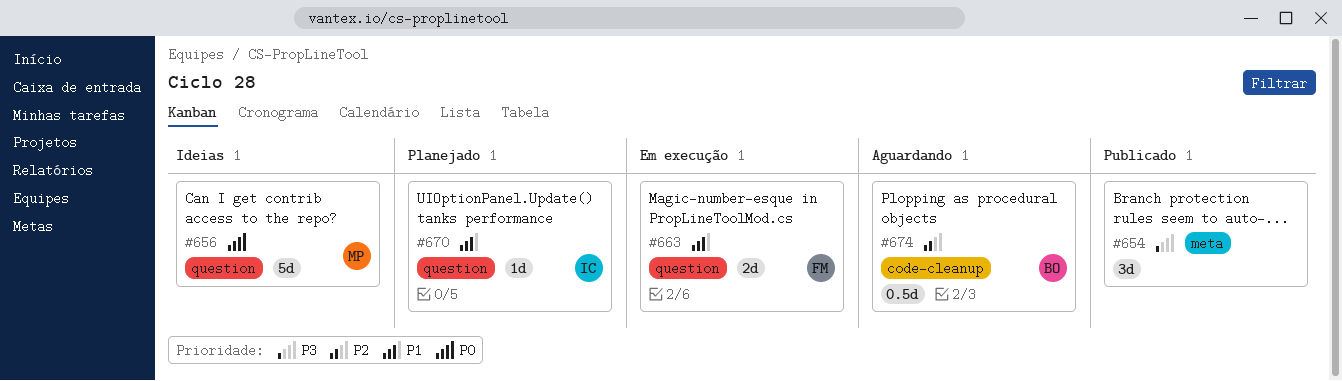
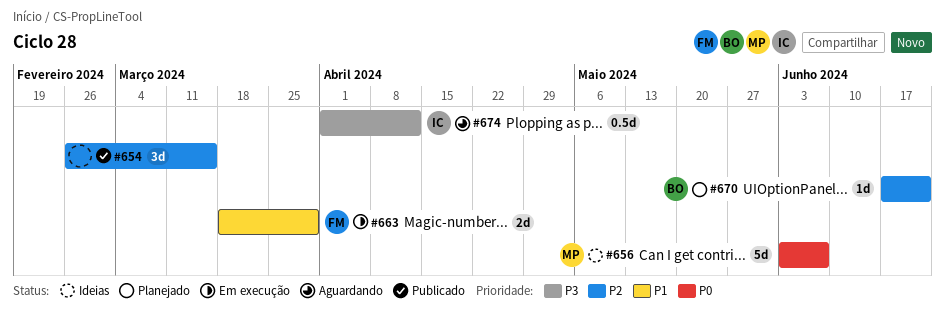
#654, priority: P3 -> P2
#670, owner: IC -> BO
#670, priority: P1 -> P2
#674, owner: BO -> IC
#674, priority: P2 -> P3

